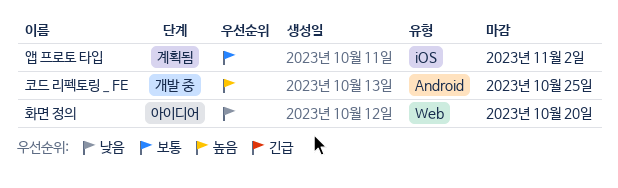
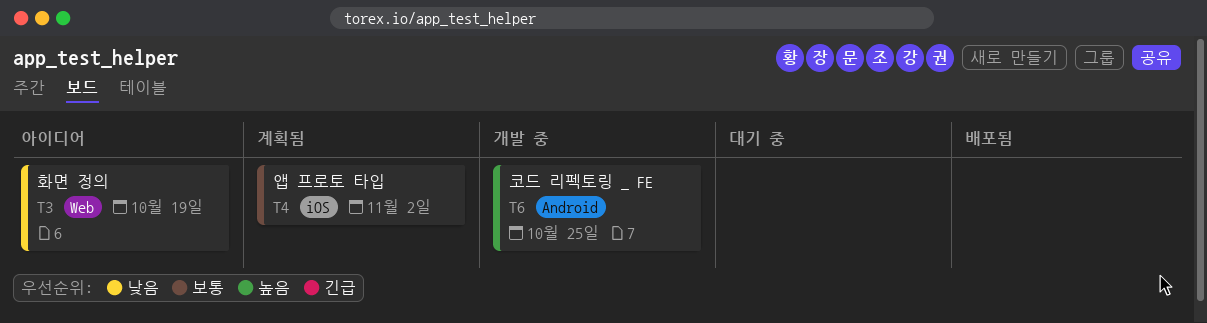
화면 정의, due: Oct 20 -> Oct 19

